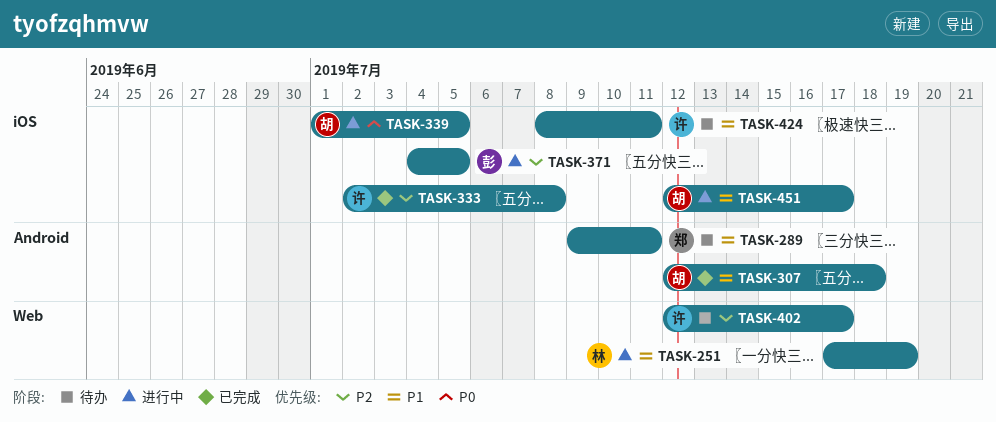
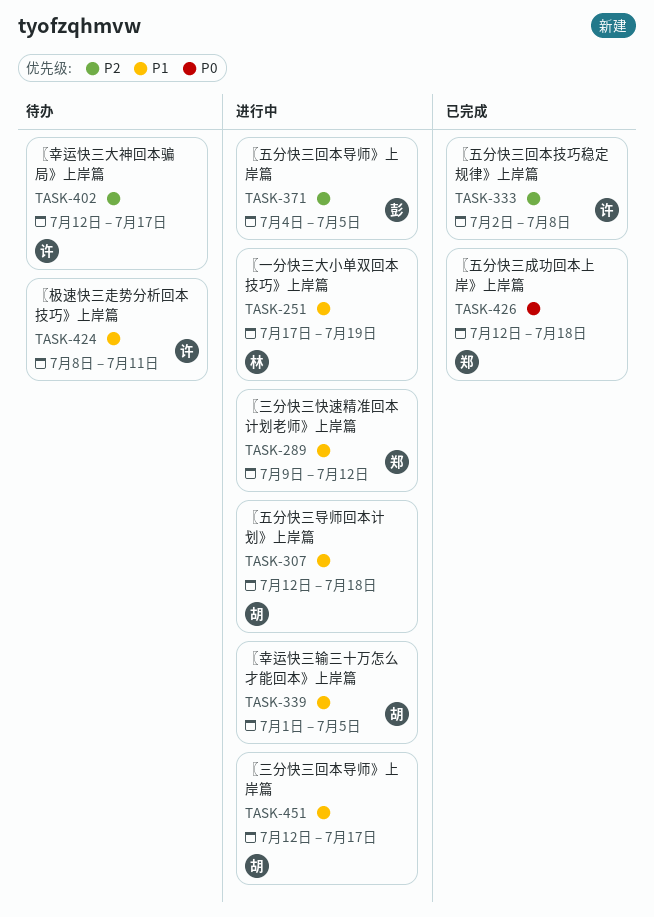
TASK-289, status: 待办 -> 进行中
TASK-289, due: Jul 11 -> Jul 12
TASK-307, status: 已完成 -> 进行中
TASK-339, priority: P0 -> P1
TASK-426: none -> present

